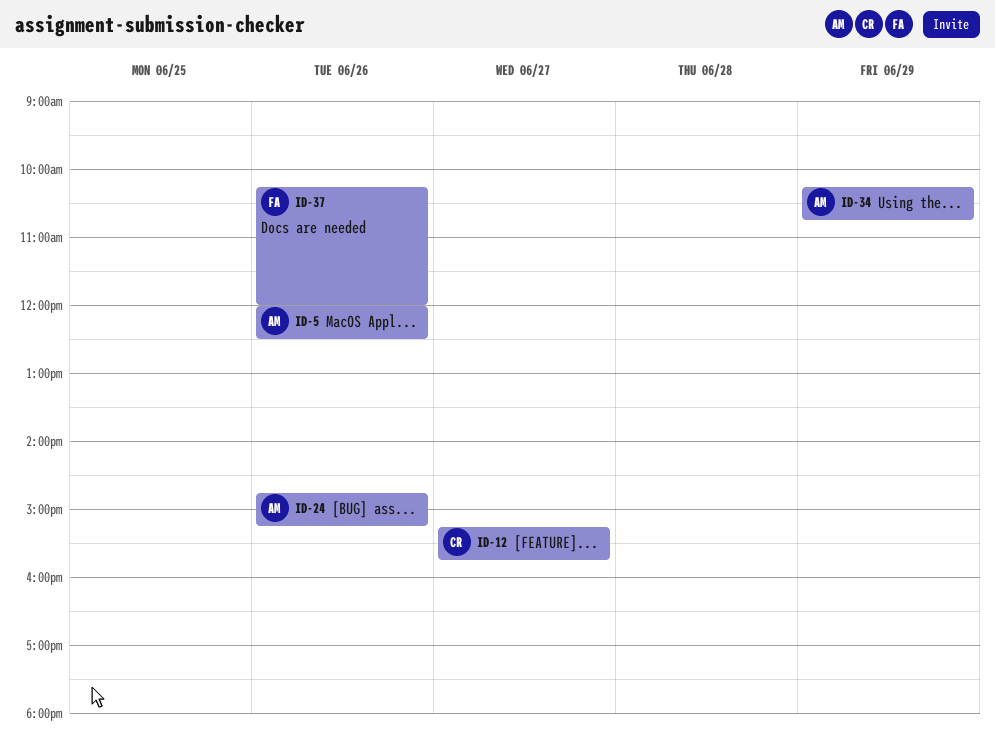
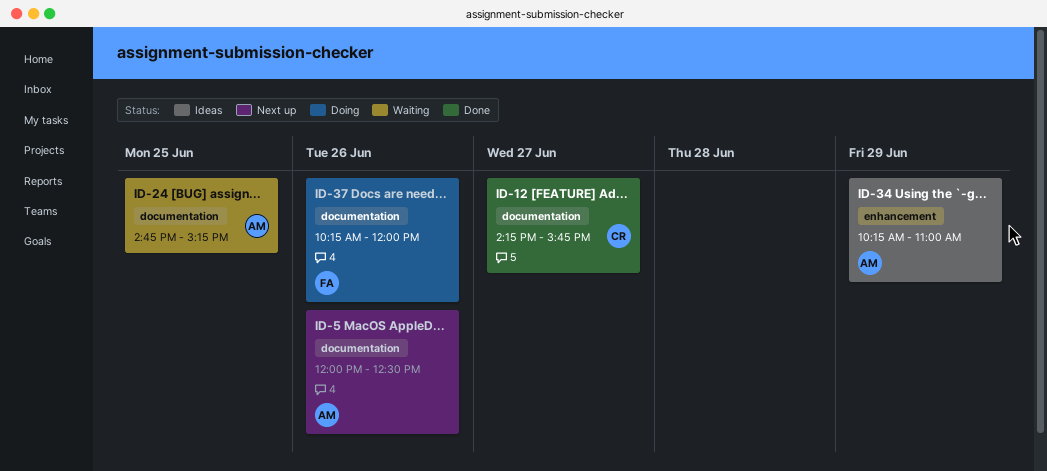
ID-12, begins: 15:15 -> 14:15
ID-24, day: Jun 26 -> Jun 25
ID-34, ends: 10:45 -> 11:00

